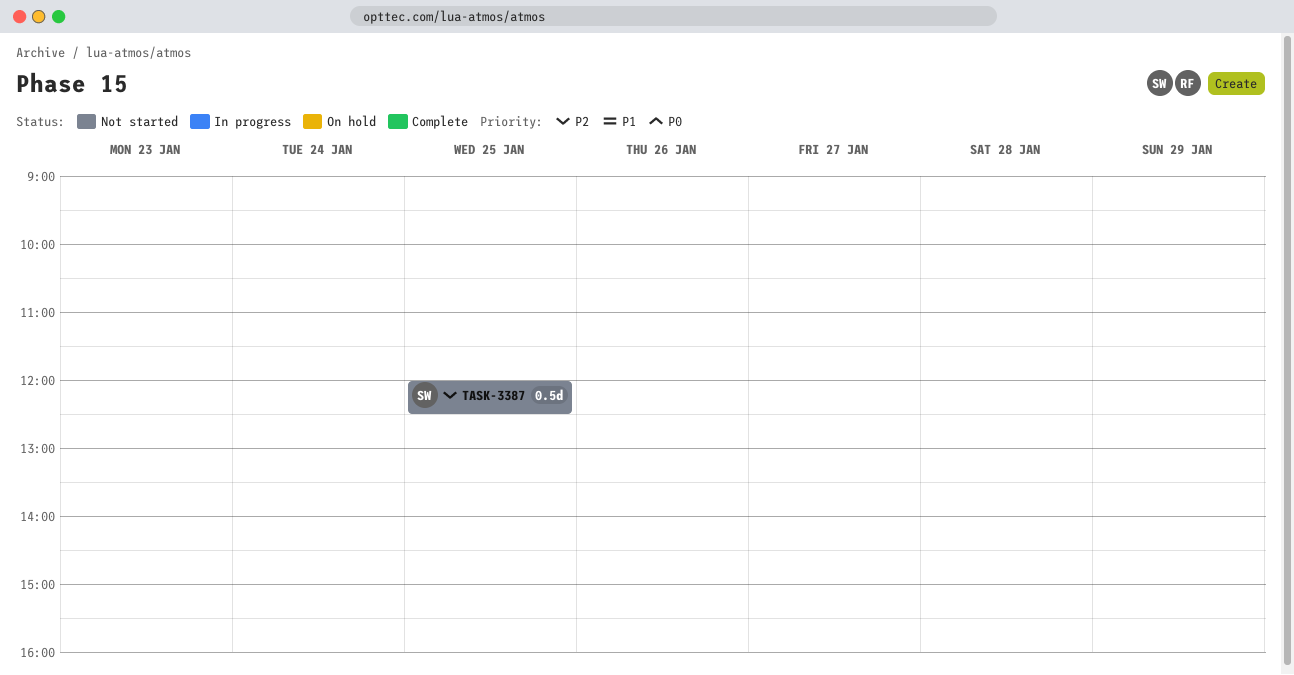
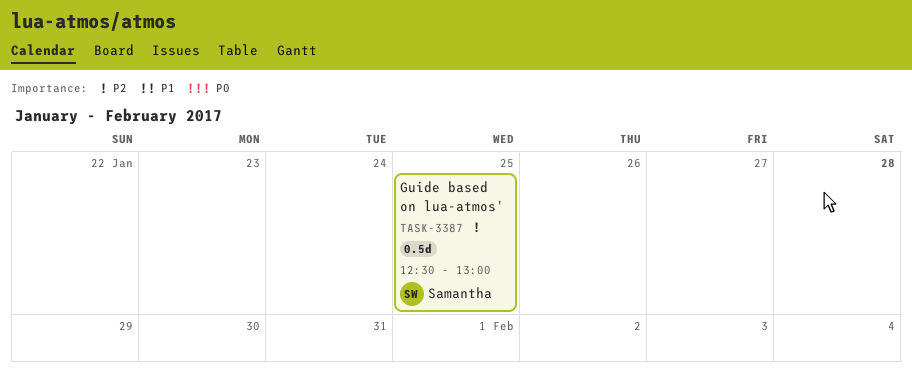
TASK-3387, begins: 12:00 -> 12:30
TASK-3387, ends: 12:30 -> 13:00

